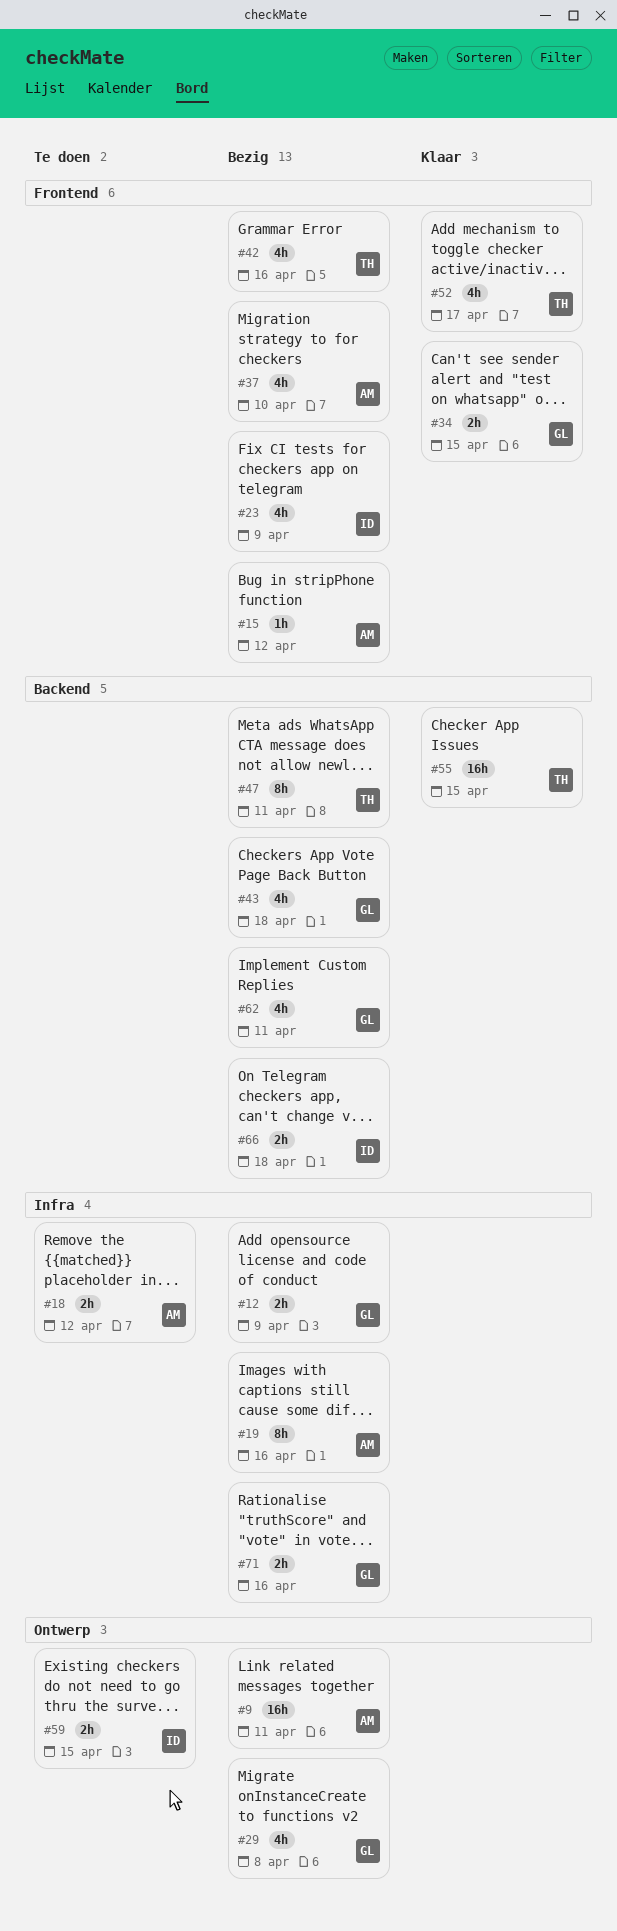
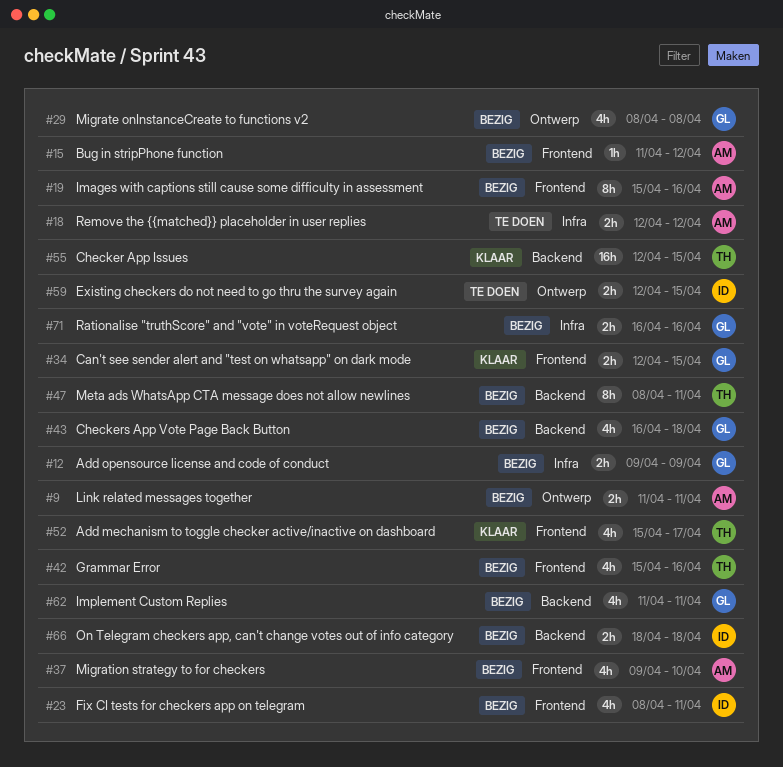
#9, estimate: 16h -> 2h
#19, label: Infra -> Frontend
#23, due: Apr 9 -> Apr 11

